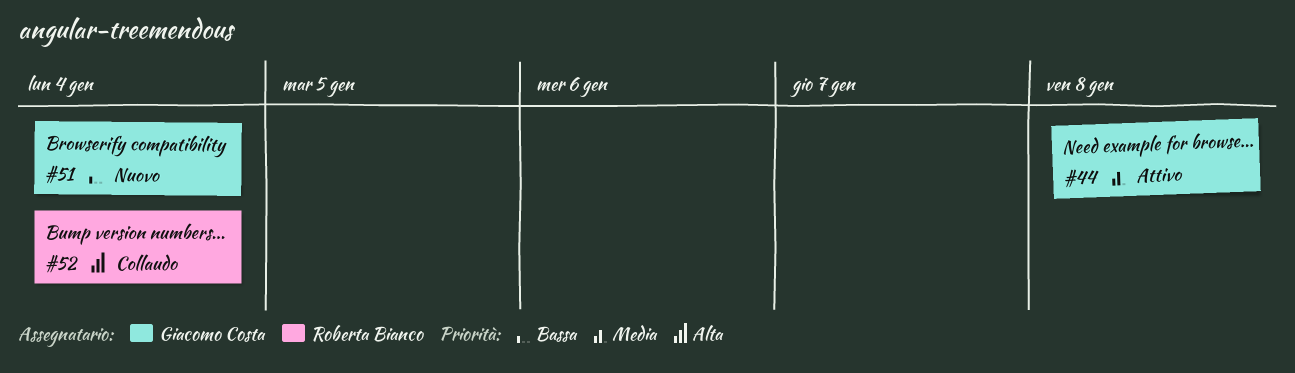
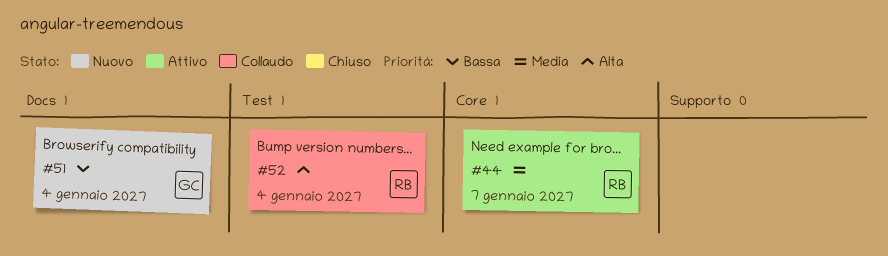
#44, owner: Giacomo Costa -> Roberta Bianco
#44, due: Jan 8 -> Jan 7

